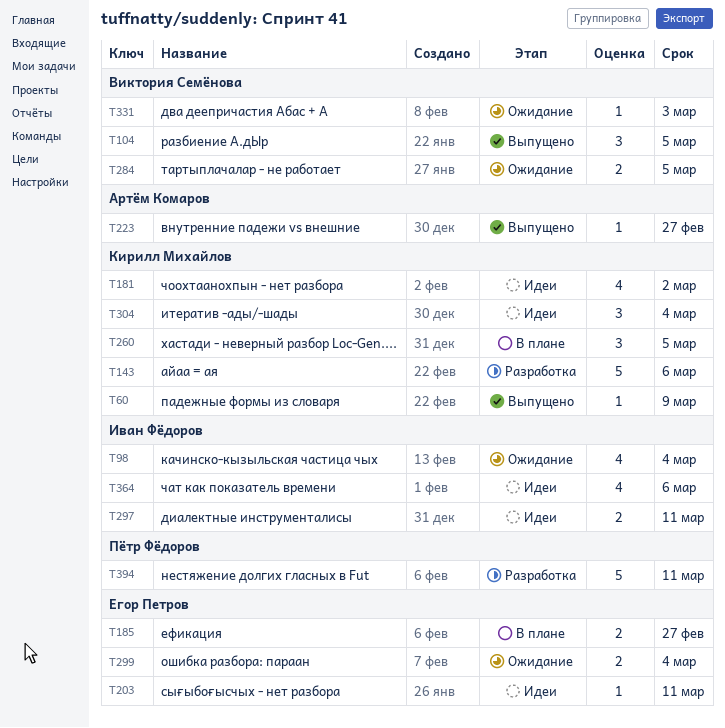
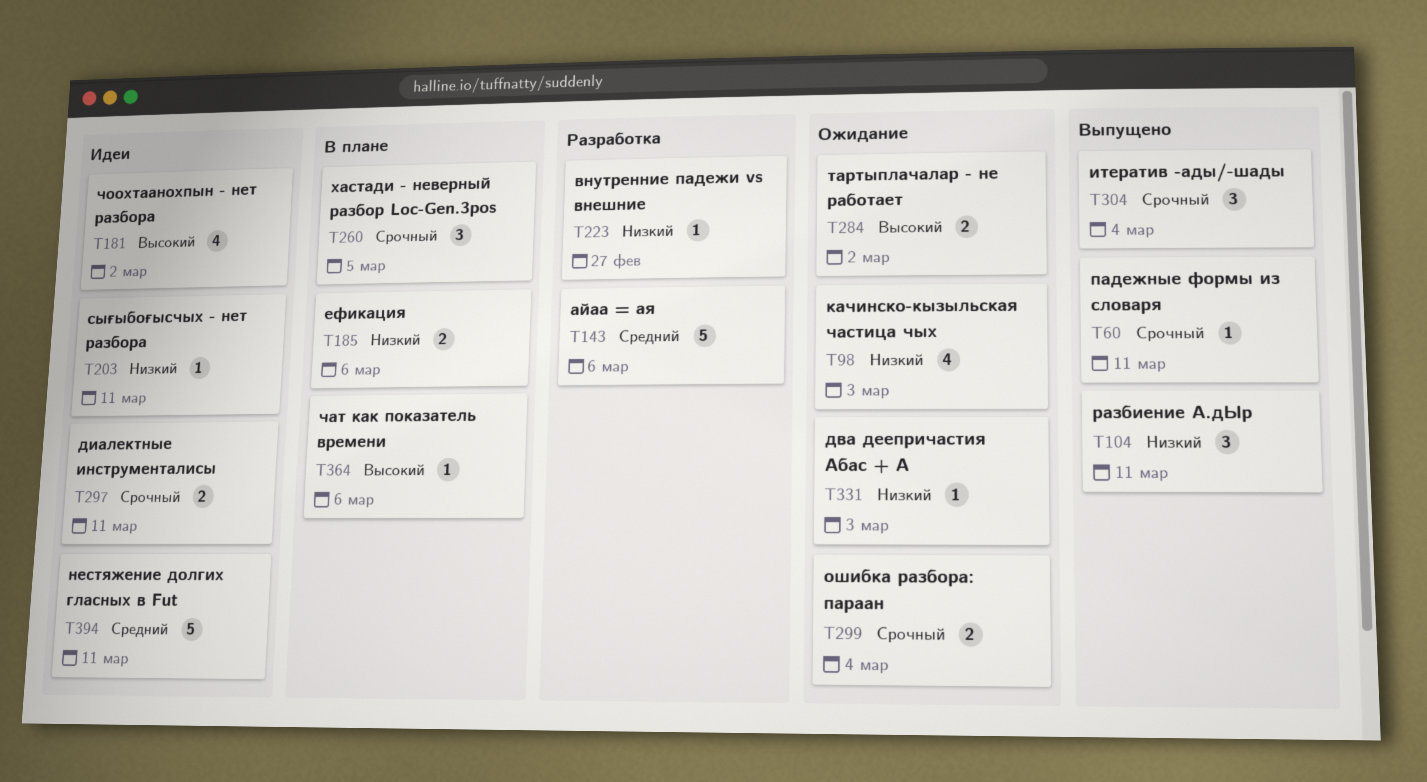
T60, due: Mar 9 -> Mar 11
T98, due: Mar 4 -> Mar 3
T104, due: Mar 5 -> Mar 11
T185, due: Feb 27 -> Mar 6
T223, status: Выпущено -> Разработка
T284, due: Mar 5 -> Mar 2
T304, status: Идеи -> Выпущено
T364, status: Идеи -> В плане
T364, estimate: 4 -> 1
T394, status: Разработка -> Идеи

